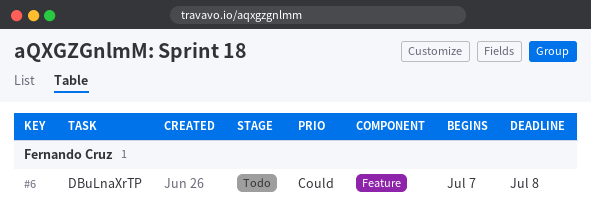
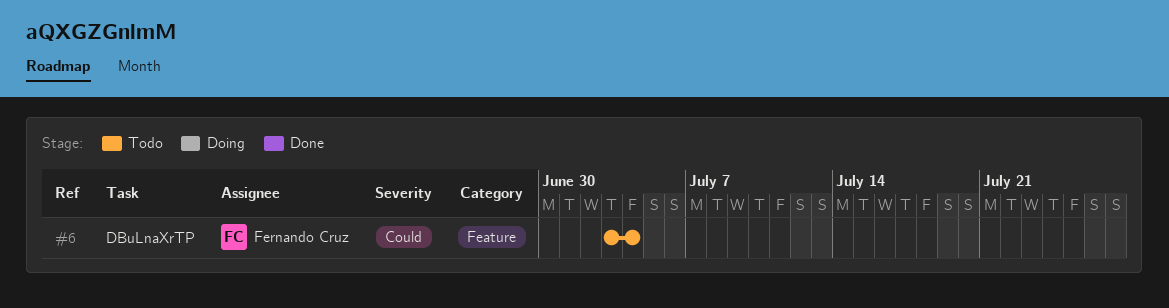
#6, start: Jul 7 -> Jul 3
#6, due: Jul 8 -> Jul 4

